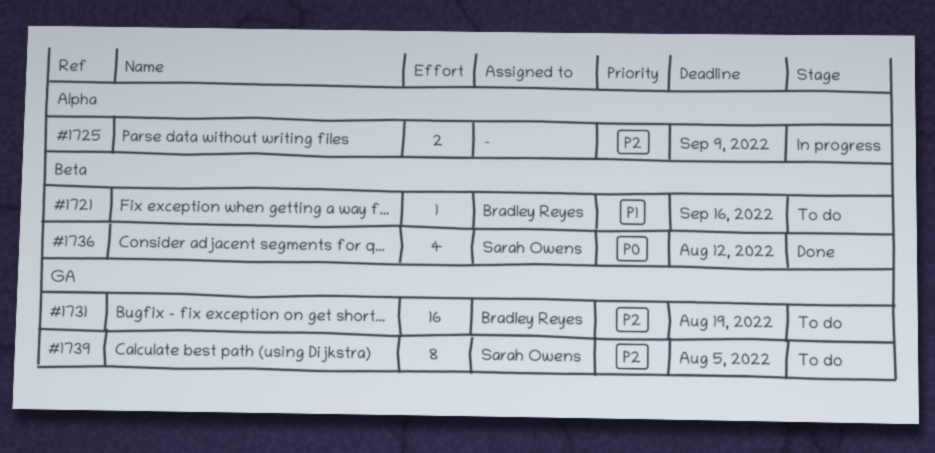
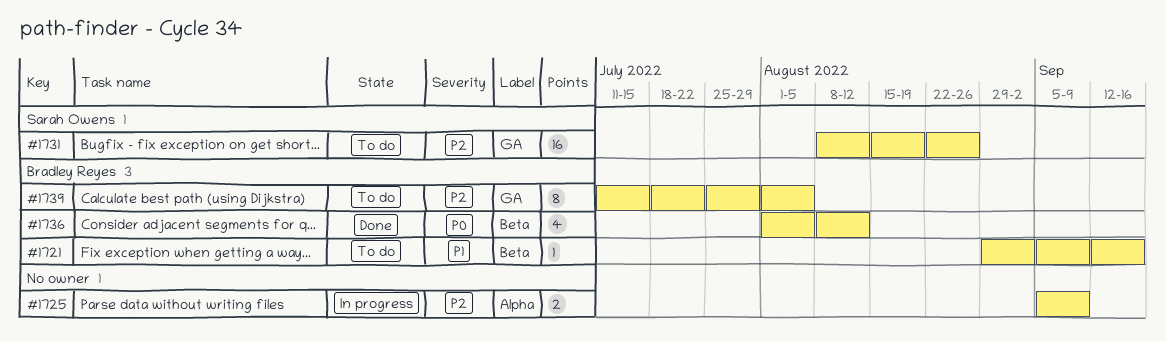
#1731, owner: Bradley Reyes -> Sarah Owens
#1731, due: Aug 19 -> Aug 26
#1736, owner: Sarah Owens -> Bradley Reyes
#1739, owner: Sarah Owens -> Bradley Reyes

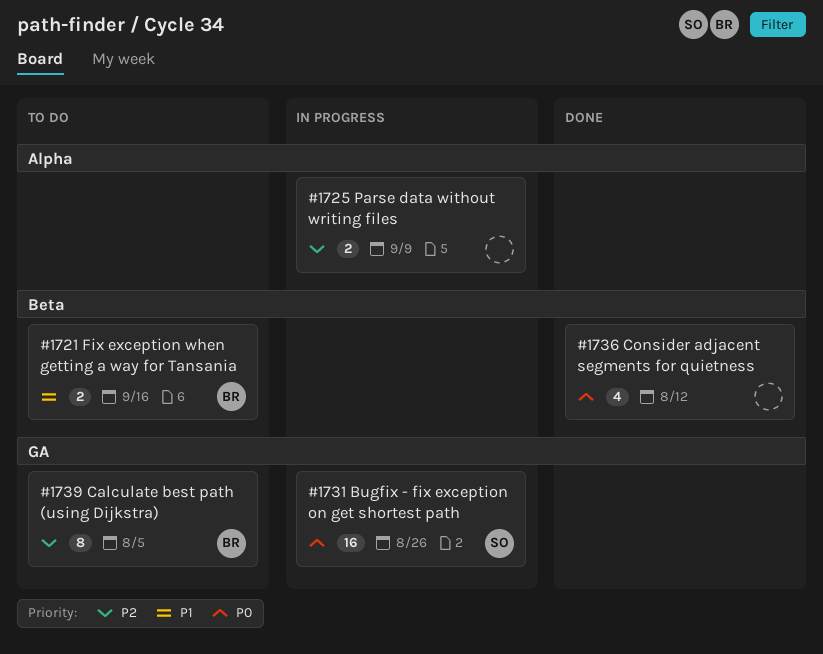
#1721, estimate: 1 -> 2
#1731, status: To do -> In progress
#1731, priority: P2 -> P0
#1736, owner: Bradley Reyes -> none

